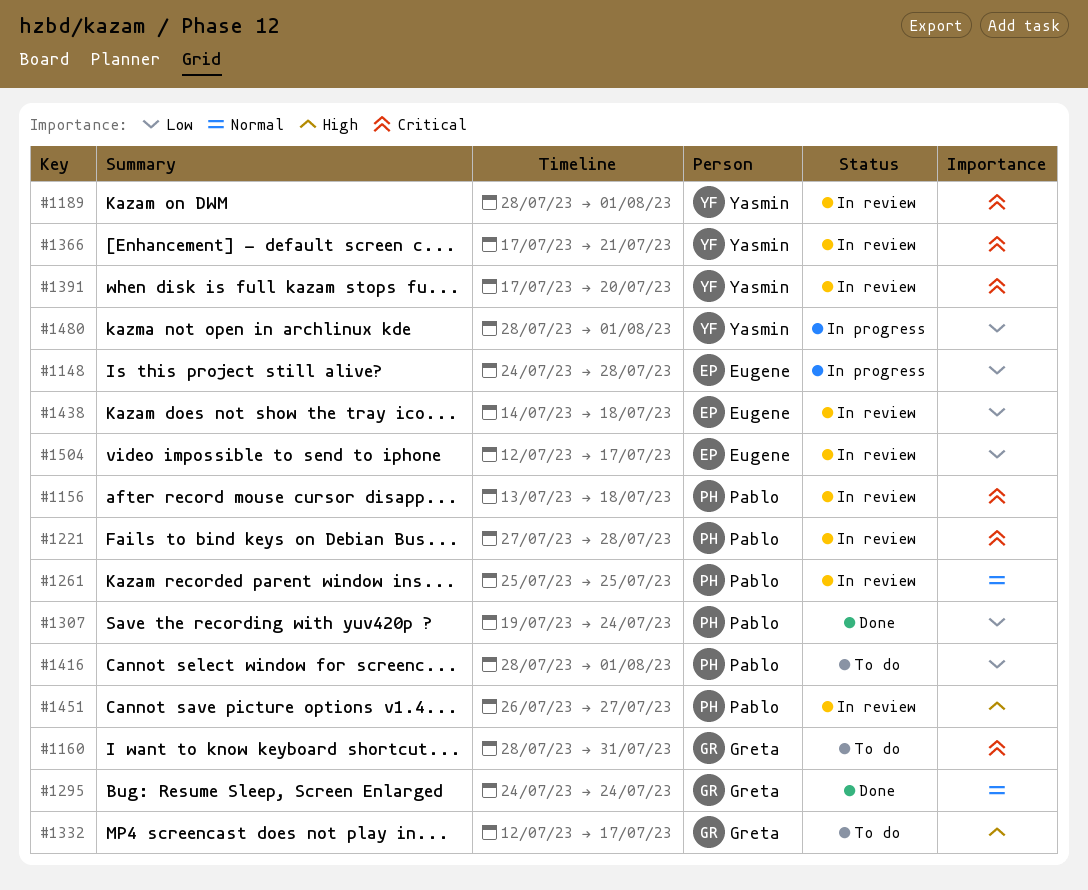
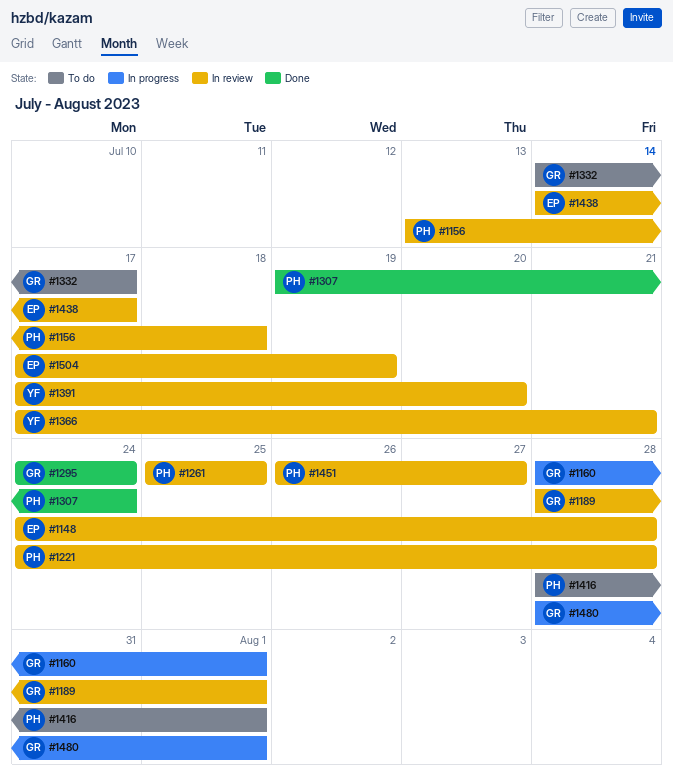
#1148, status: In progress -> In review
#1160, status: To do -> In progress
#1160, due: Jul 31 -> Aug 1
#1189, owner: Yasmin -> Greta
#1221, start: Jul 27 -> Jul 24
#1332, start: Jul 12 -> Jul 14
#1438, due: Jul 18 -> Jul 17
#1480, owner: Yasmin -> Greta
#1504, start: Jul 12 -> Jul 17
#1504, due: Jul 17 -> Jul 19

